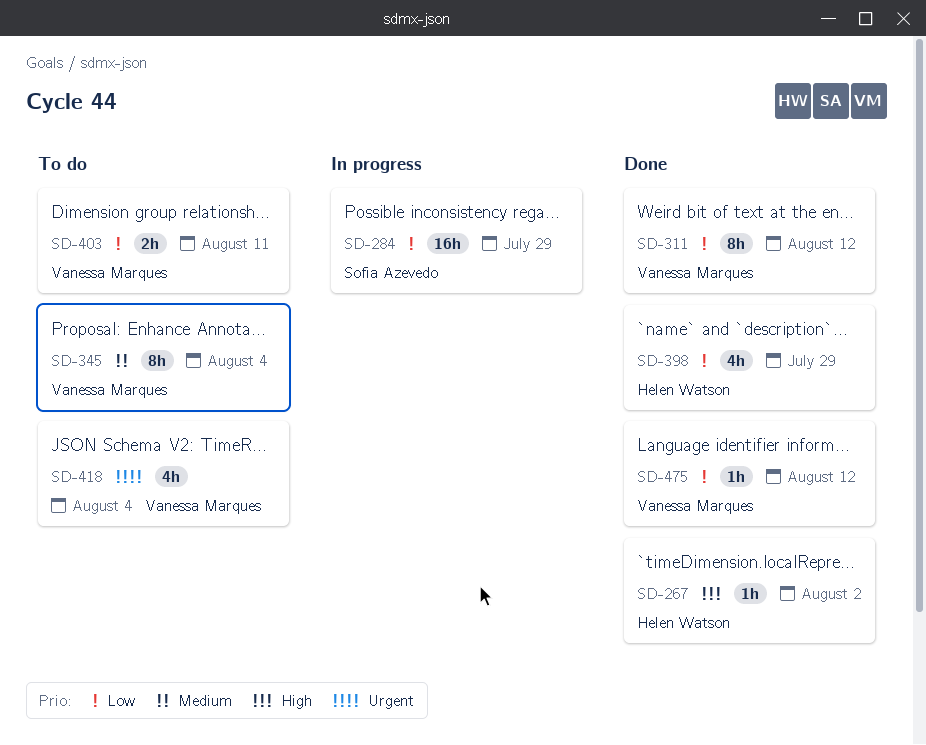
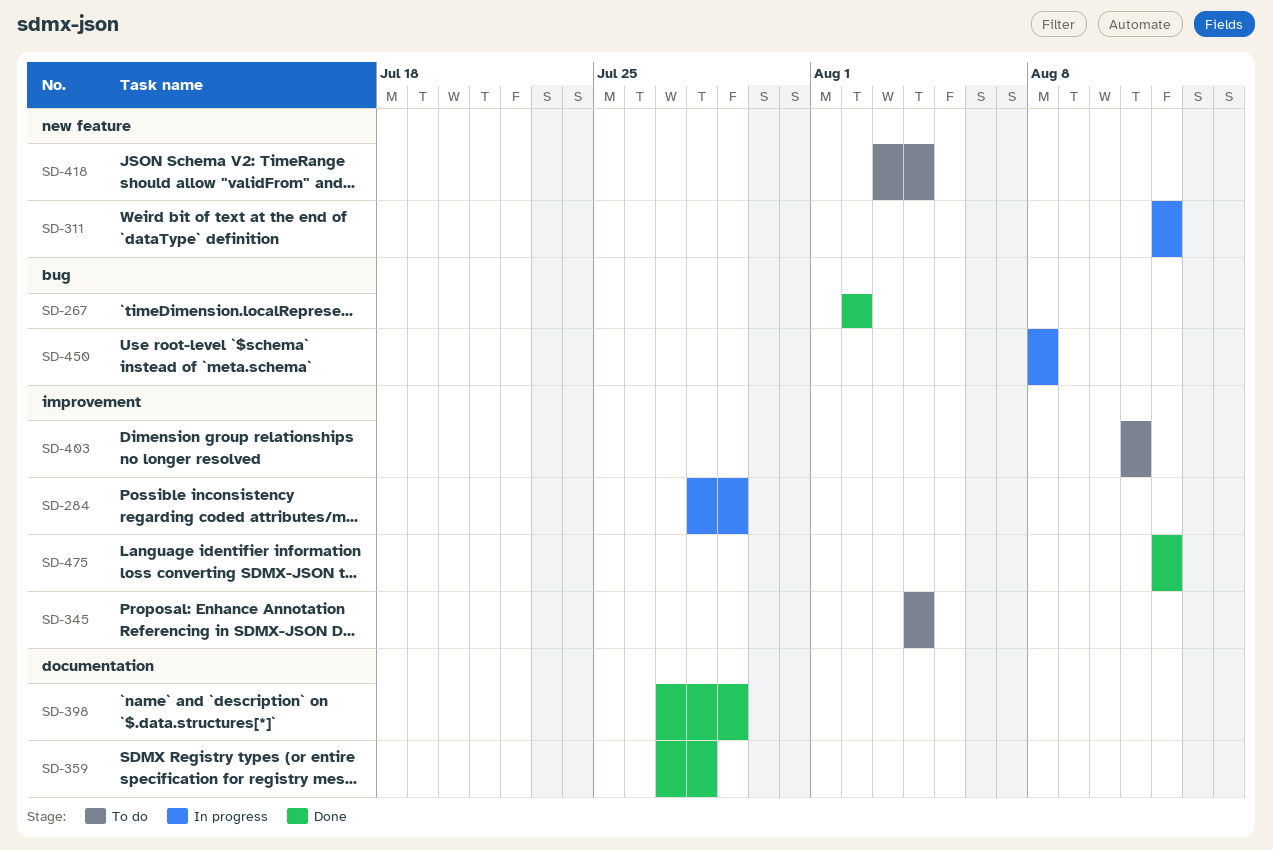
SD-311, status: Done -> In progress
SD-359: none -> present
SD-450: none -> present

